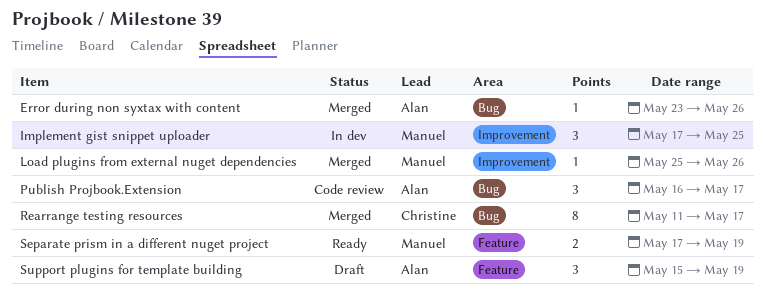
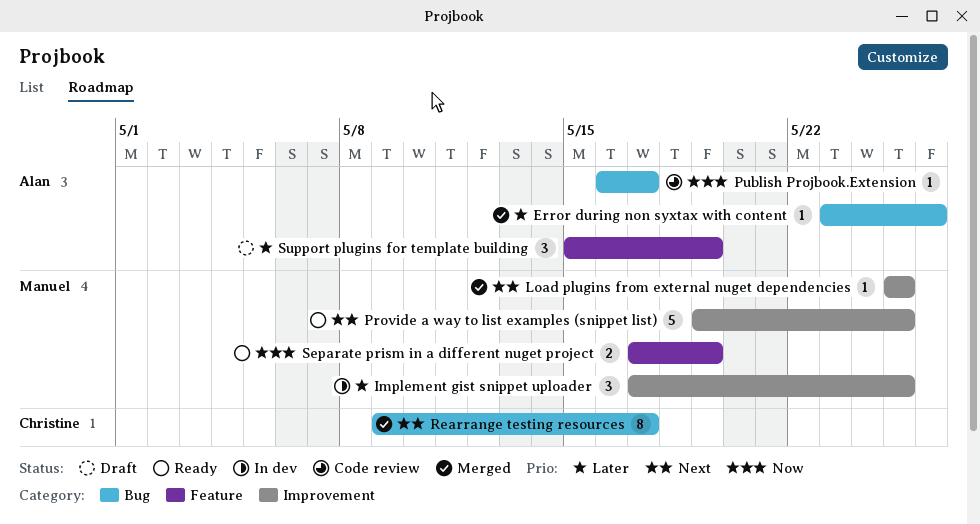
Load plugins from external nuget dependencies, due: May 26 -> May 25
Provide a way to list examples (snippet list): none -> present
Publish Projbook.Extension, estimate: 3 -> 1
Rearrange testing resources, start: May 11 -> May 9

